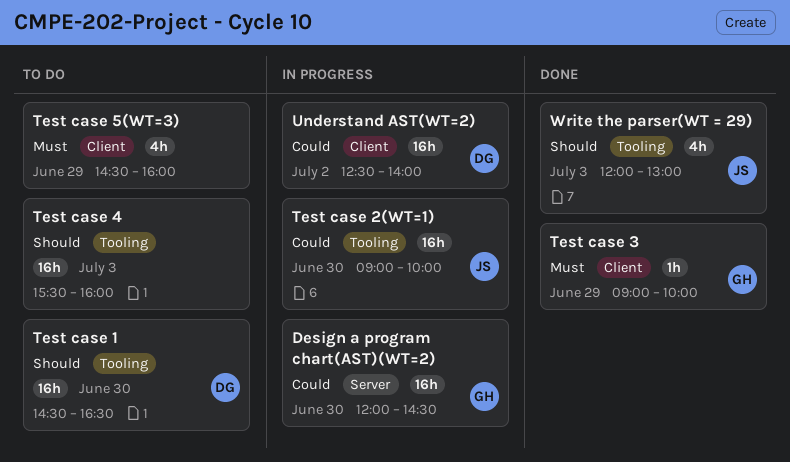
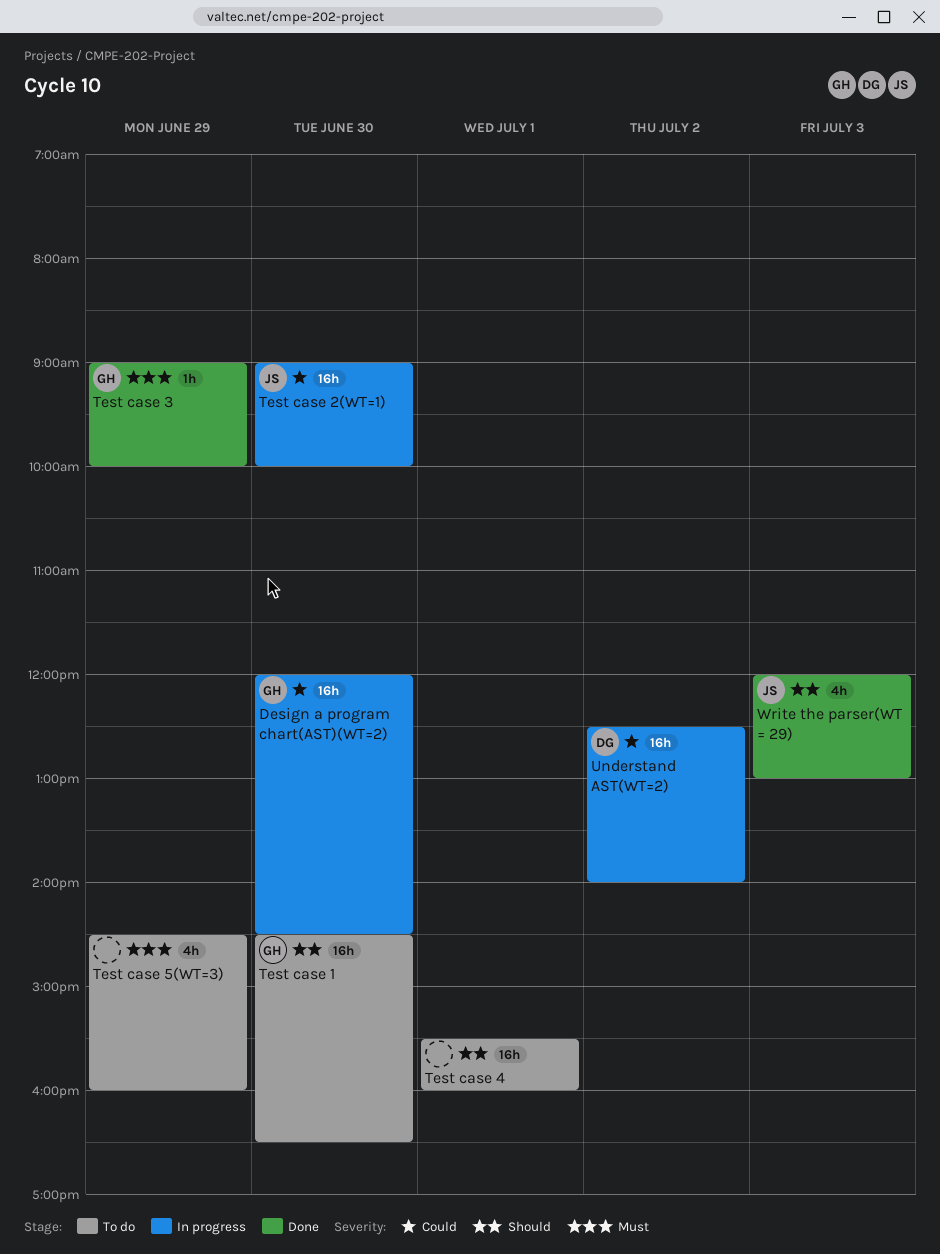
Test case 1, owner: DG -> GH
Test case 4, day: Jul 3 -> Jul 1

